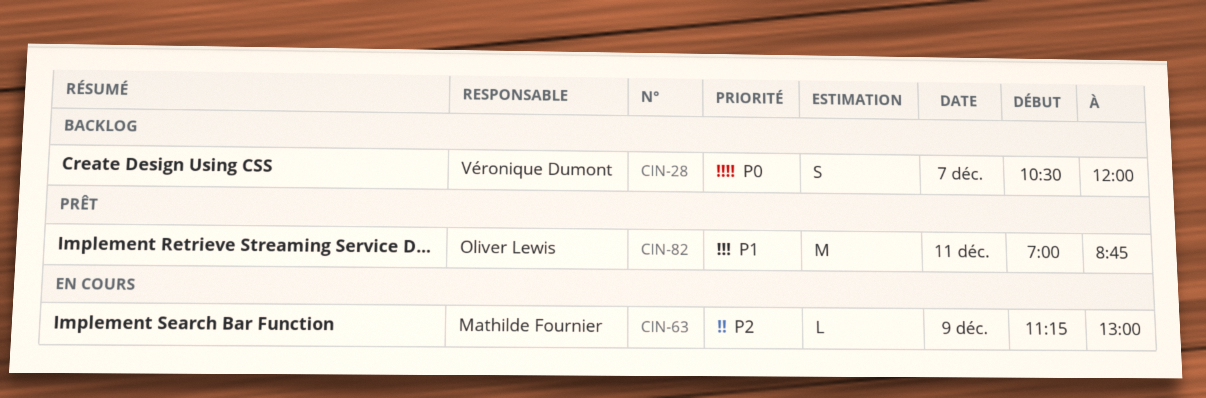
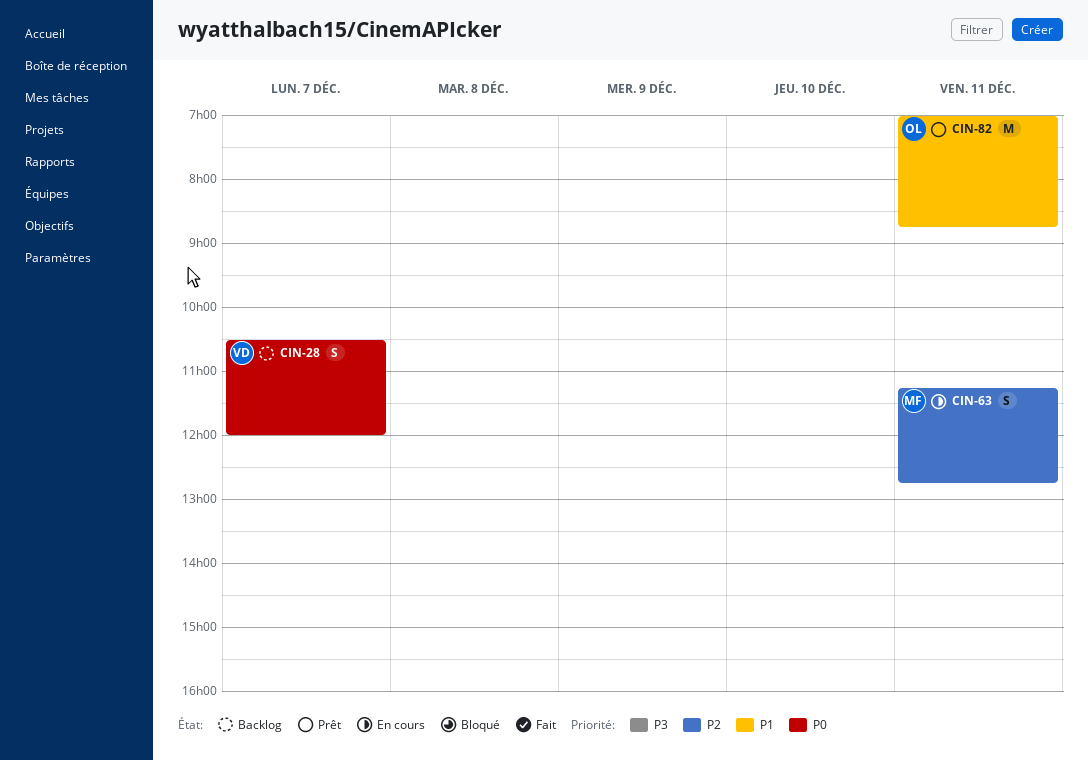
CIN-63, estimate: L -> S
CIN-63, day: Dec 9 -> Dec 11
CIN-63, ends: 13:00 -> 12:45

